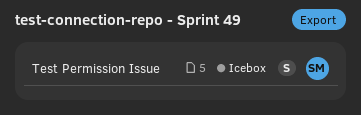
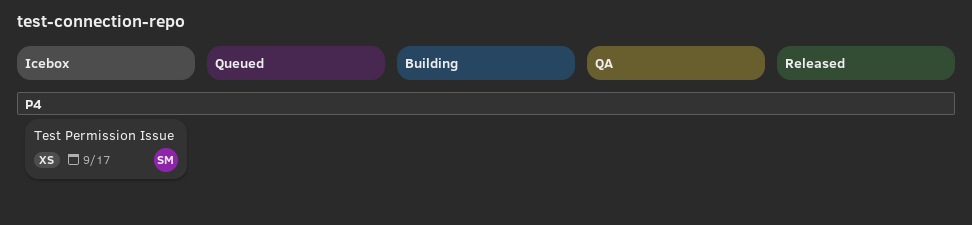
Test Permission Issue, estimate: S -> XS

